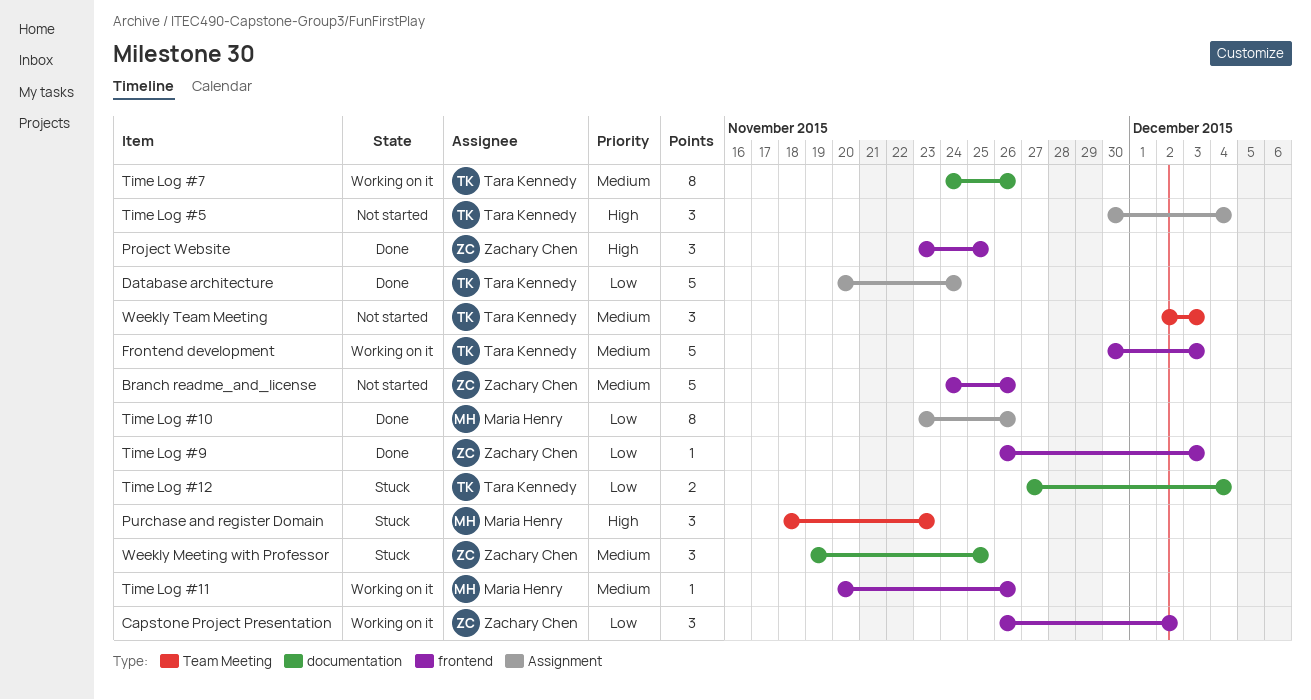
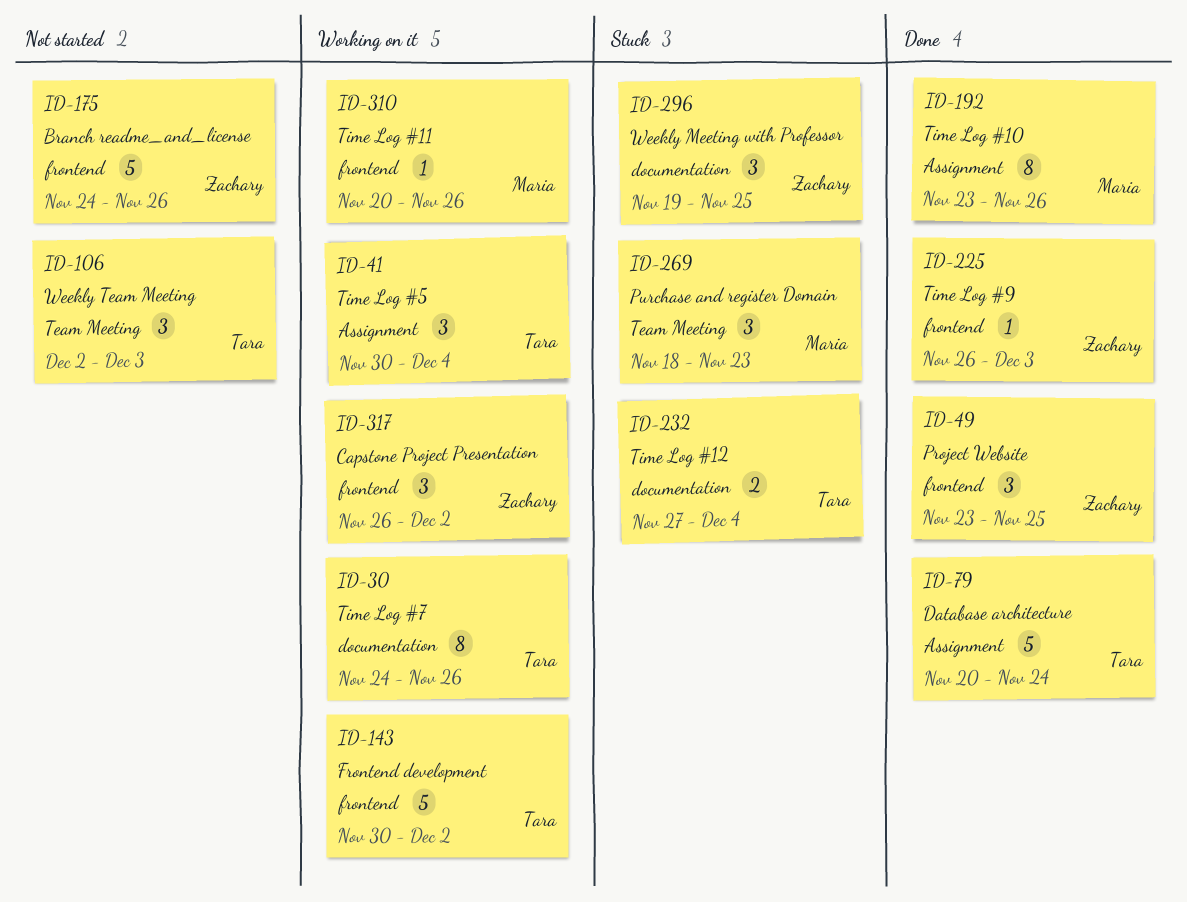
Frontend development, due: Dec 3 -> Dec 2
Time Log #5, status: Not started -> Working on it

